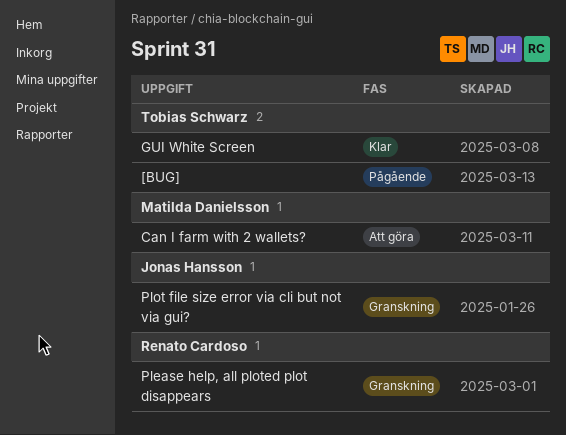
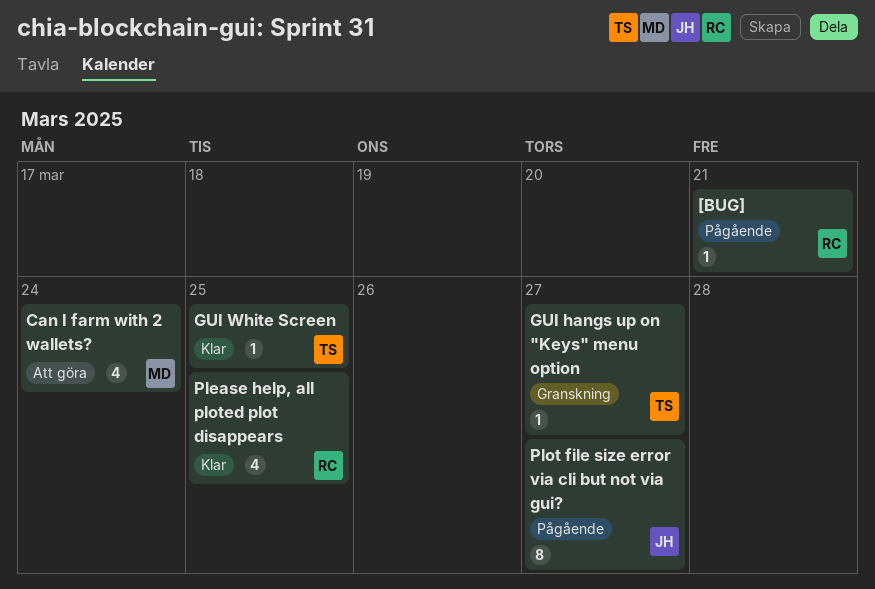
[BUG], owner: Tobias Schwarz -> Renato Cardoso
GUI hangs up on "Keys" menu option: none -> present
Please help, all ploted plot disappears, status: Granskning -> Klar
Plot file size error via cli but not via gui?, status: Granskning -> Pågående

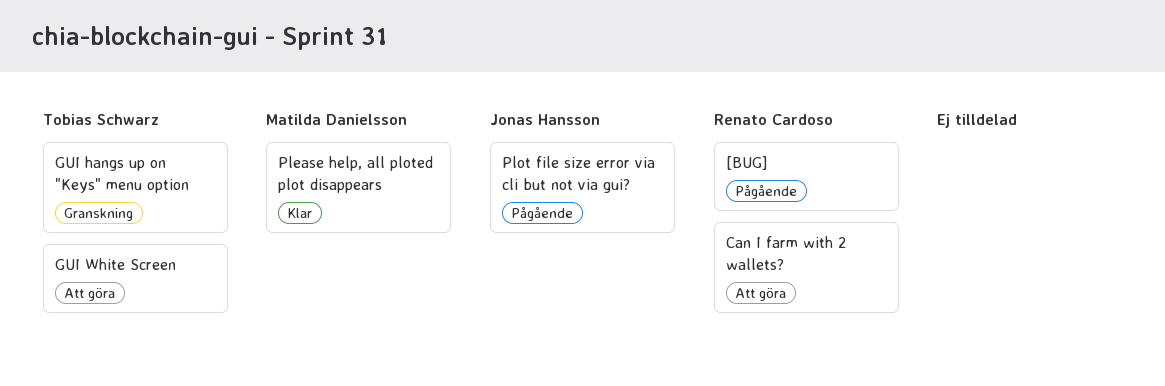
Can I farm with 2 wallets?, owner: Matilda Danielsson -> Renato Cardoso
GUI White Screen, status: Klar -> Att göra
Please help, all ploted plot disappears, owner: Renato Cardoso -> Matilda Danielsson

